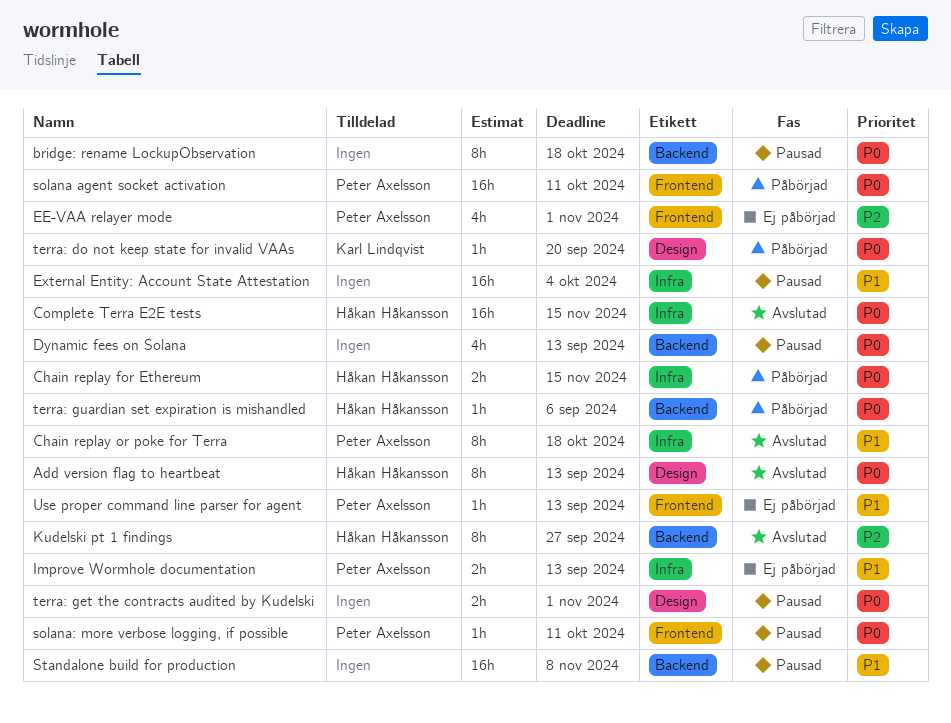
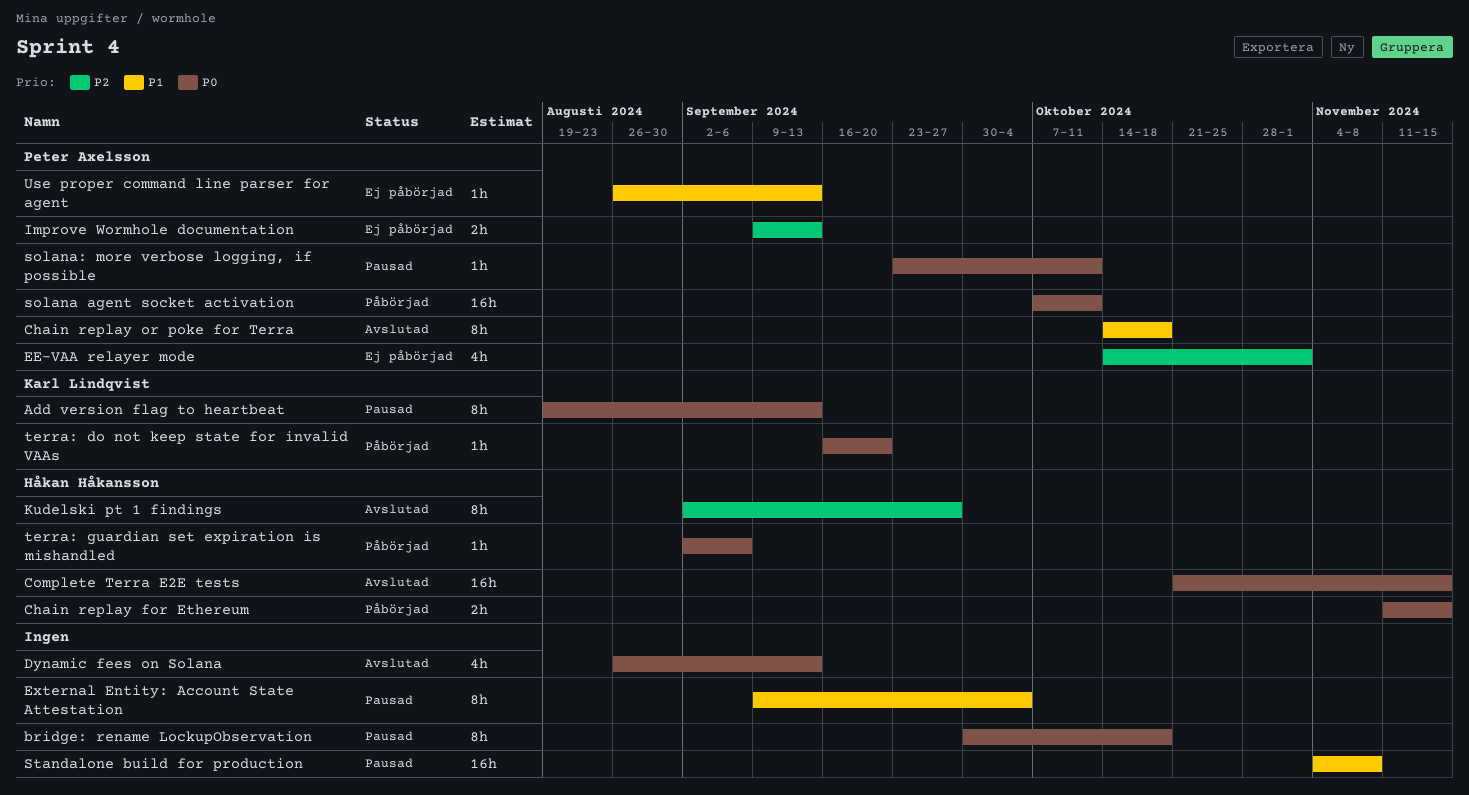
Add version flag to heartbeat, status: Avslutad -> Pausad
Add version flag to heartbeat, owner: Håkan Håkansson -> Karl Lindqvist
Dynamic fees on Solana, status: Pausad -> Avslutad
External Entity: Account State Attestation, estimate: 16h -> 8h
Improve Wormhole documentation, priority: P1 -> P2
terra: get the contracts audited by Kudelski: present -> none

